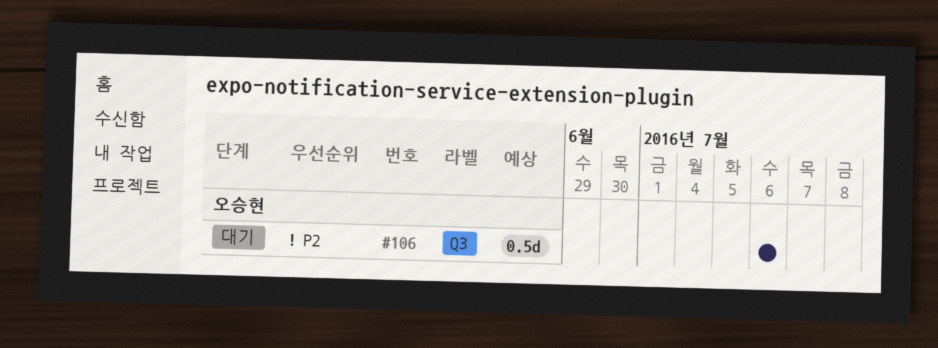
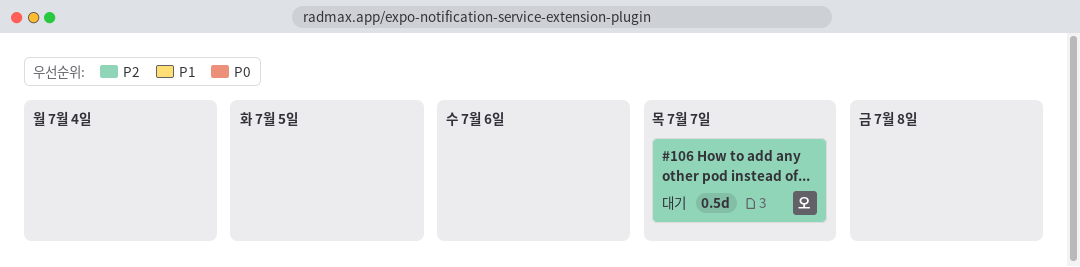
#106, due: Jul 6 -> Jul 7

